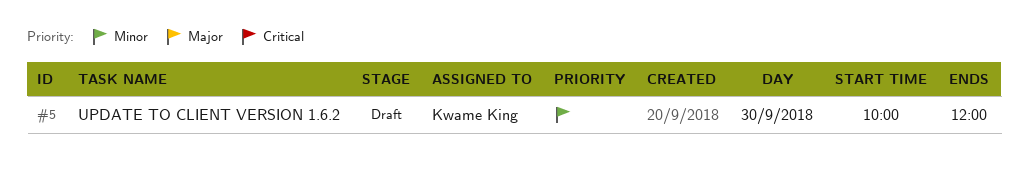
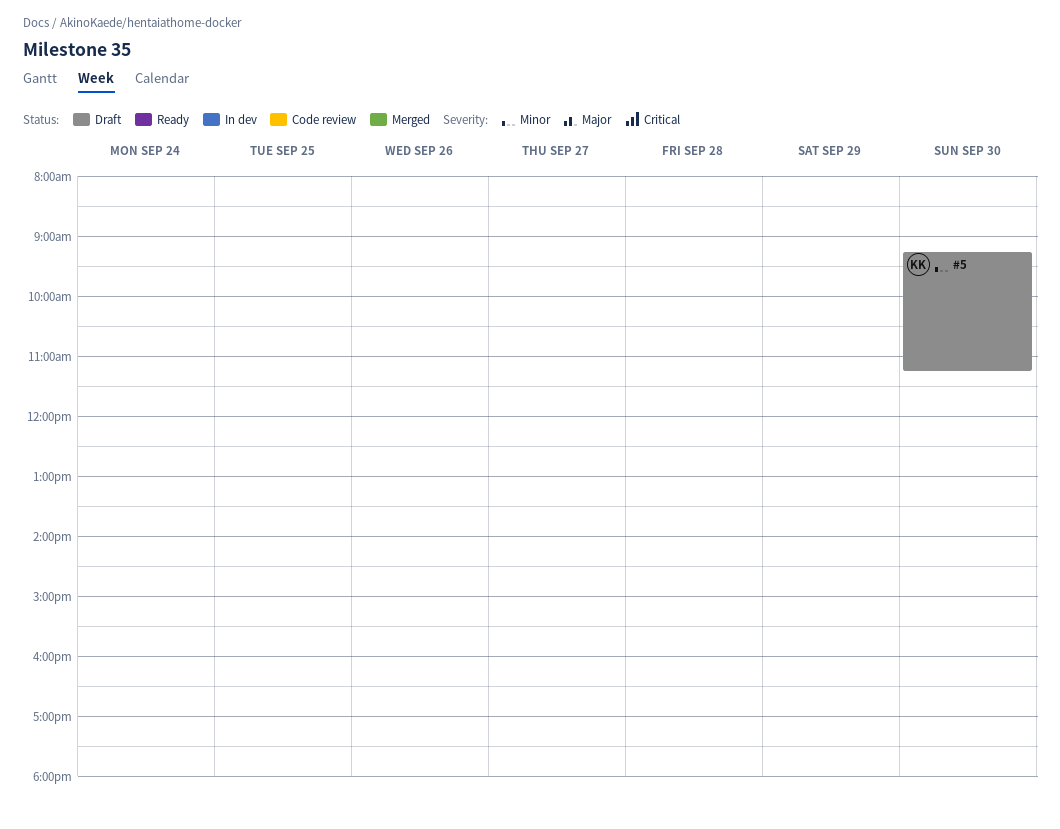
#5, begins: 10:00 -> 09:15
#5, ends: 12:00 -> 11:15

